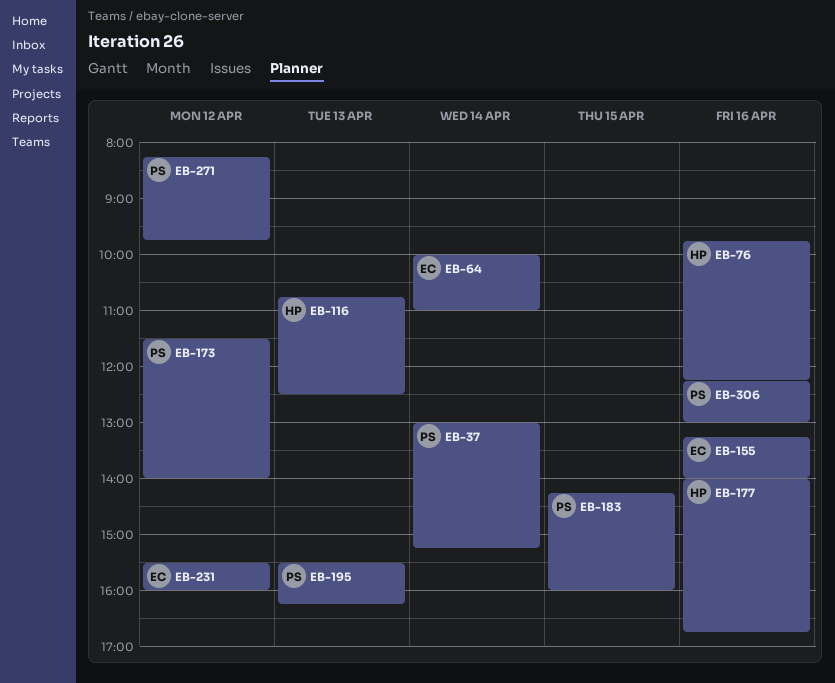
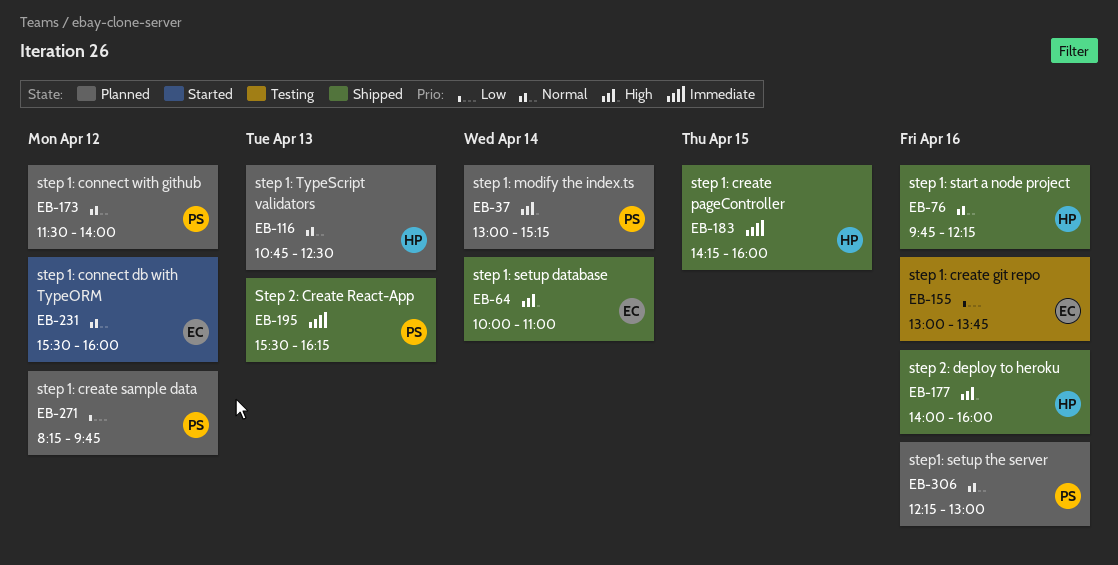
EB-155, begins: 13:15 -> 13:00
EB-155, ends: 14:00 -> 13:45
EB-177, ends: 16:45 -> 16:00
EB-183, owner: PS -> HP

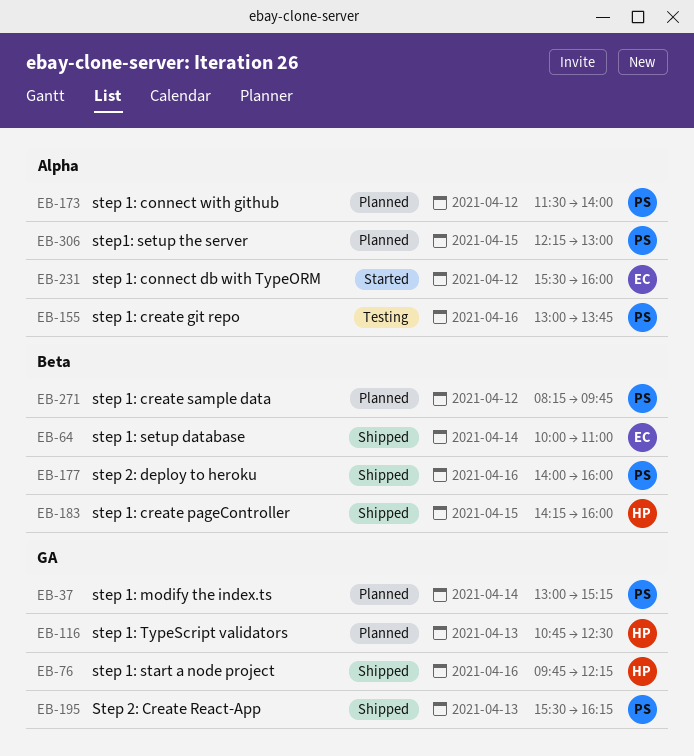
EB-155, owner: EC -> PS
EB-177, owner: HP -> PS
EB-306, day: Apr 16 -> Apr 15

